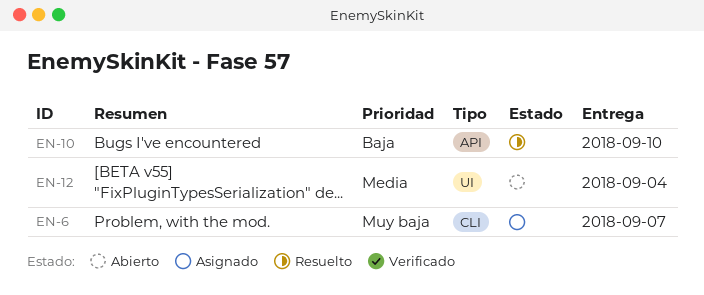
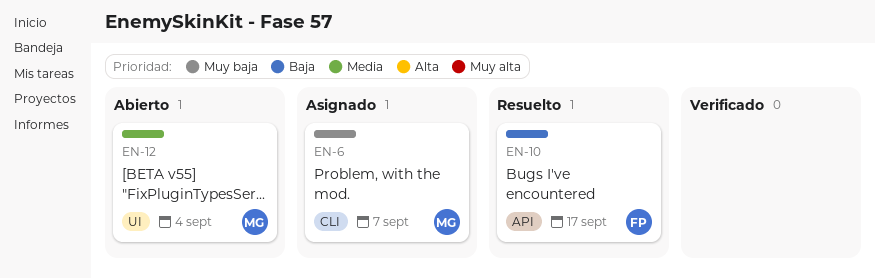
EN-10, due: Sep 10 -> Sep 17

